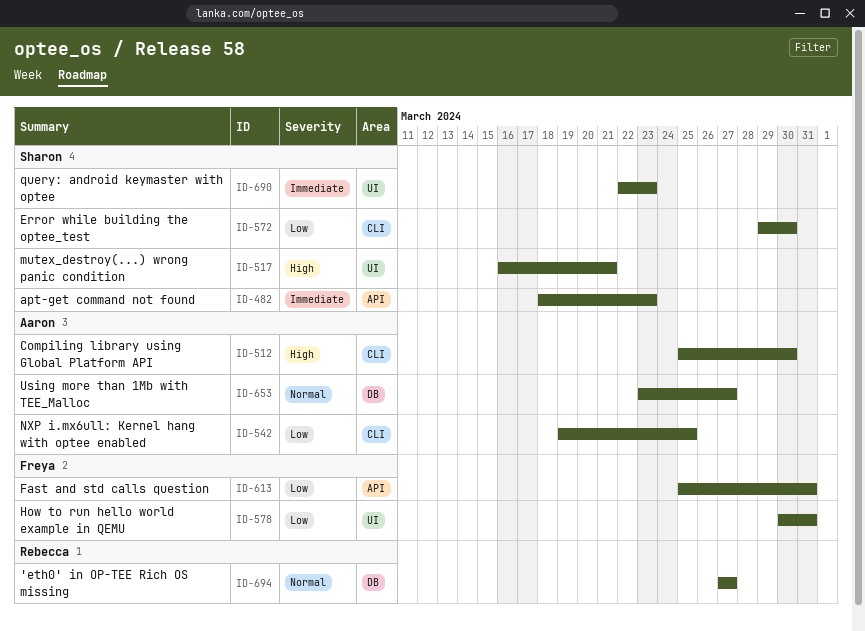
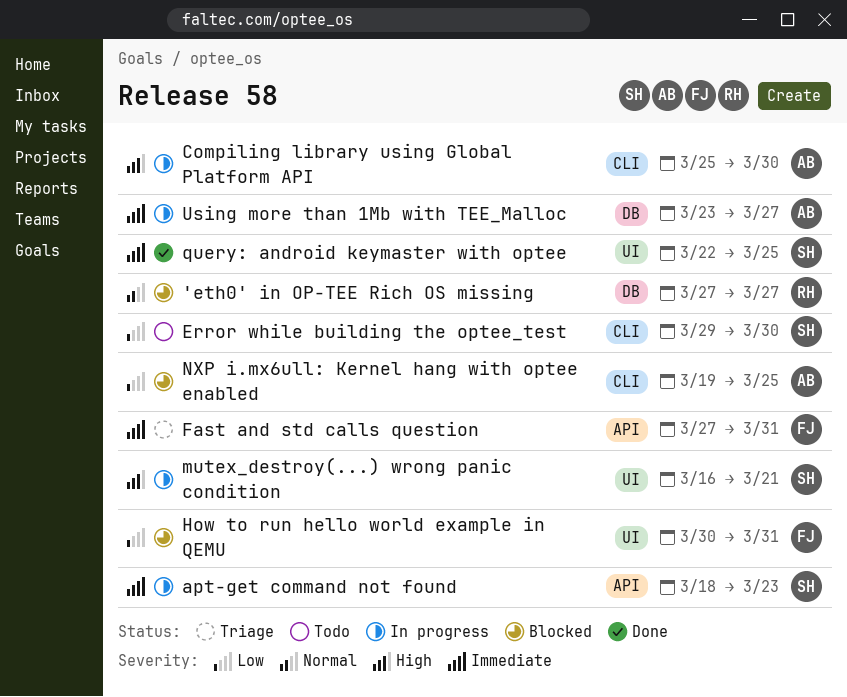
Fast and std calls question, priority: Low -> Immediate
Fast and std calls question, start: Mar 25 -> Mar 27
query: android keymaster with optee, due: Mar 23 -> Mar 25
Using more than 1Mb with TEE_Malloc, priority: Normal -> Immediate

